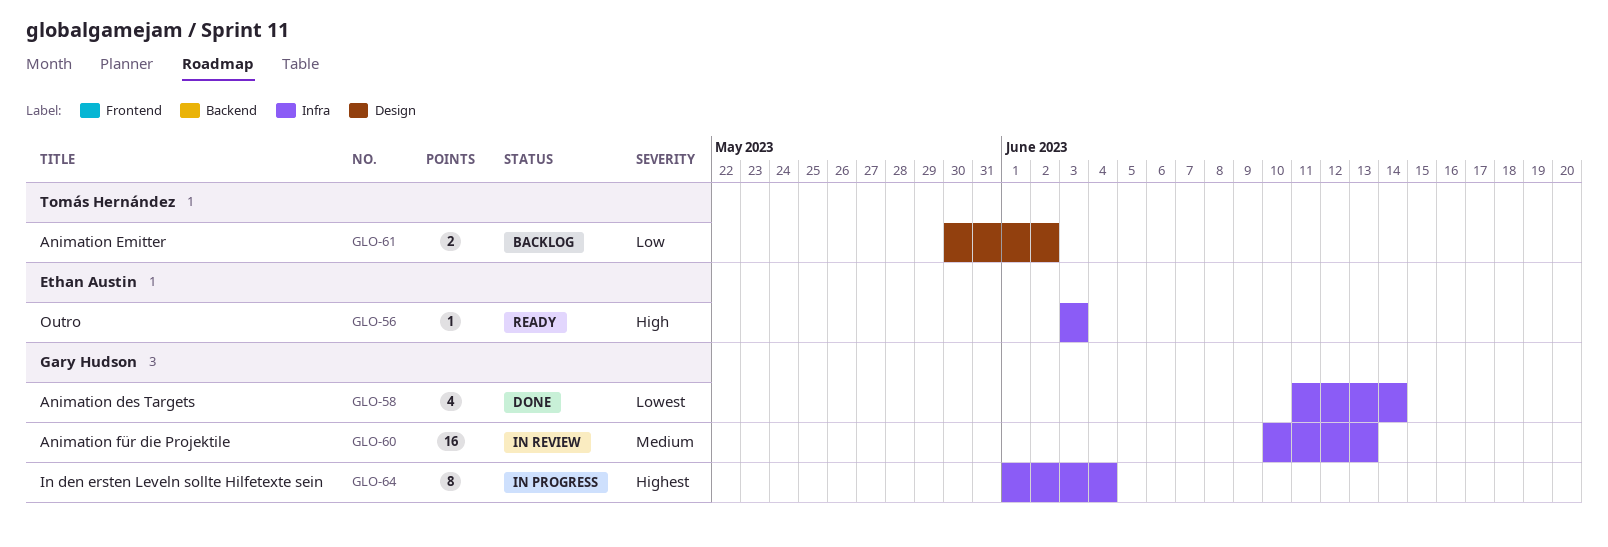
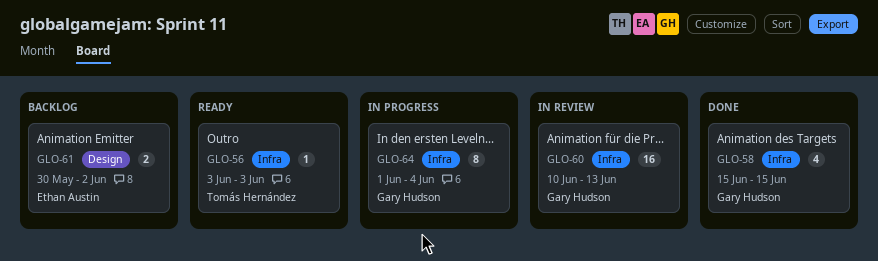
GLO-56, owner: Ethan Austin -> Tomás Hernández
GLO-58, start: Jun 11 -> Jun 15
GLO-58, due: Jun 14 -> Jun 15
GLO-61, owner: Tomás Hernández -> Ethan Austin

